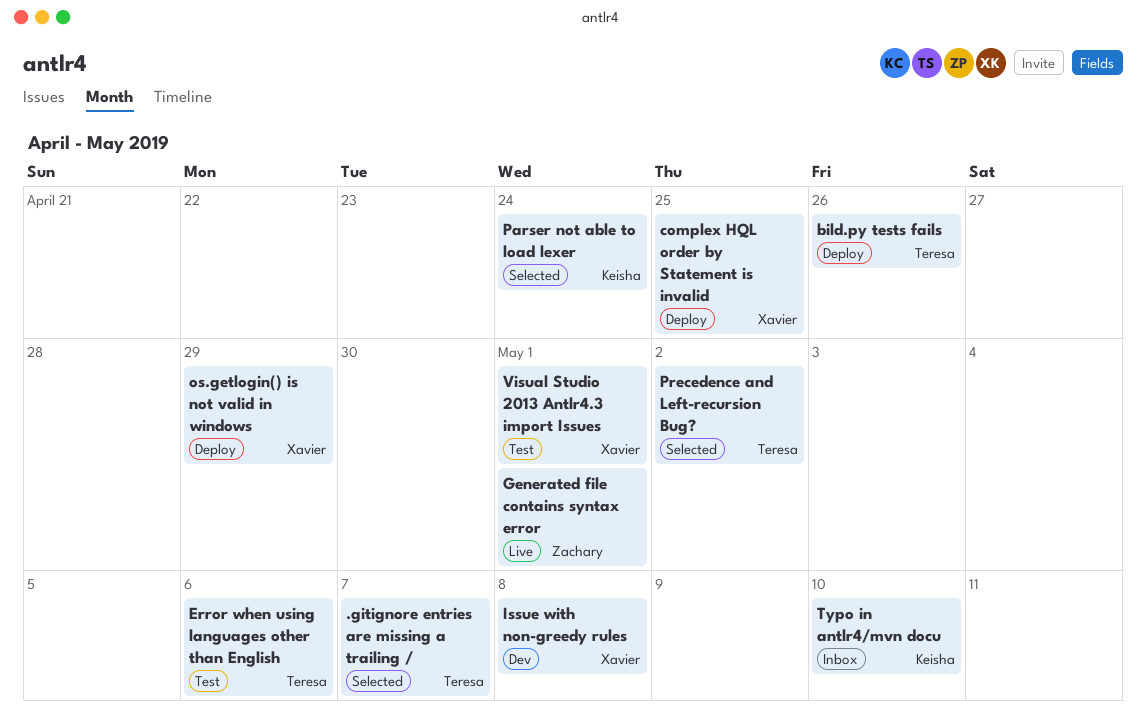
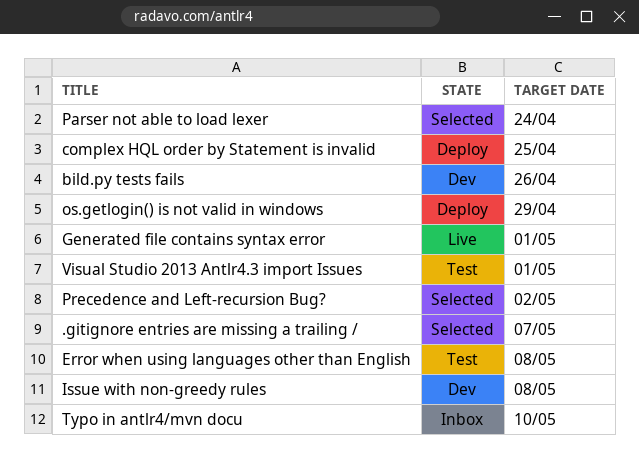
bild.py tests fails, status: Deploy -> Dev
Error when using languages other than English, due: May 6 -> May 8

